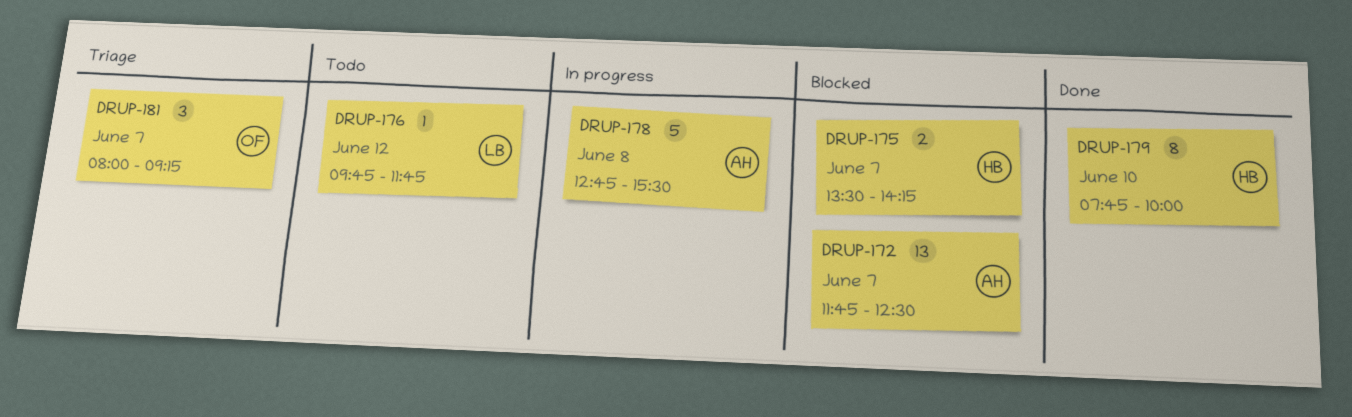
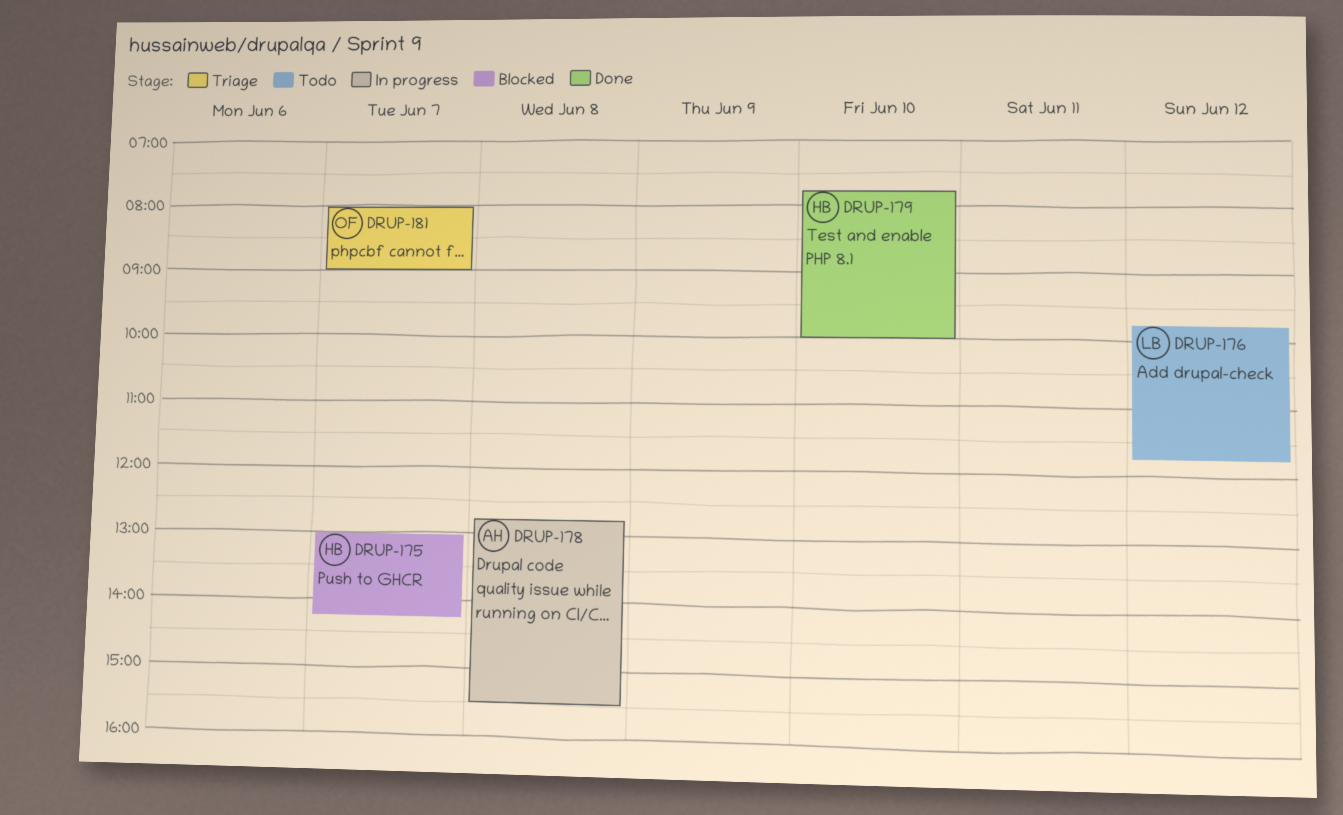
DRUP-172: present -> none
DRUP-175, begins: 13:30 -> 13:00
DRUP-181, ends: 09:15 -> 09:00

